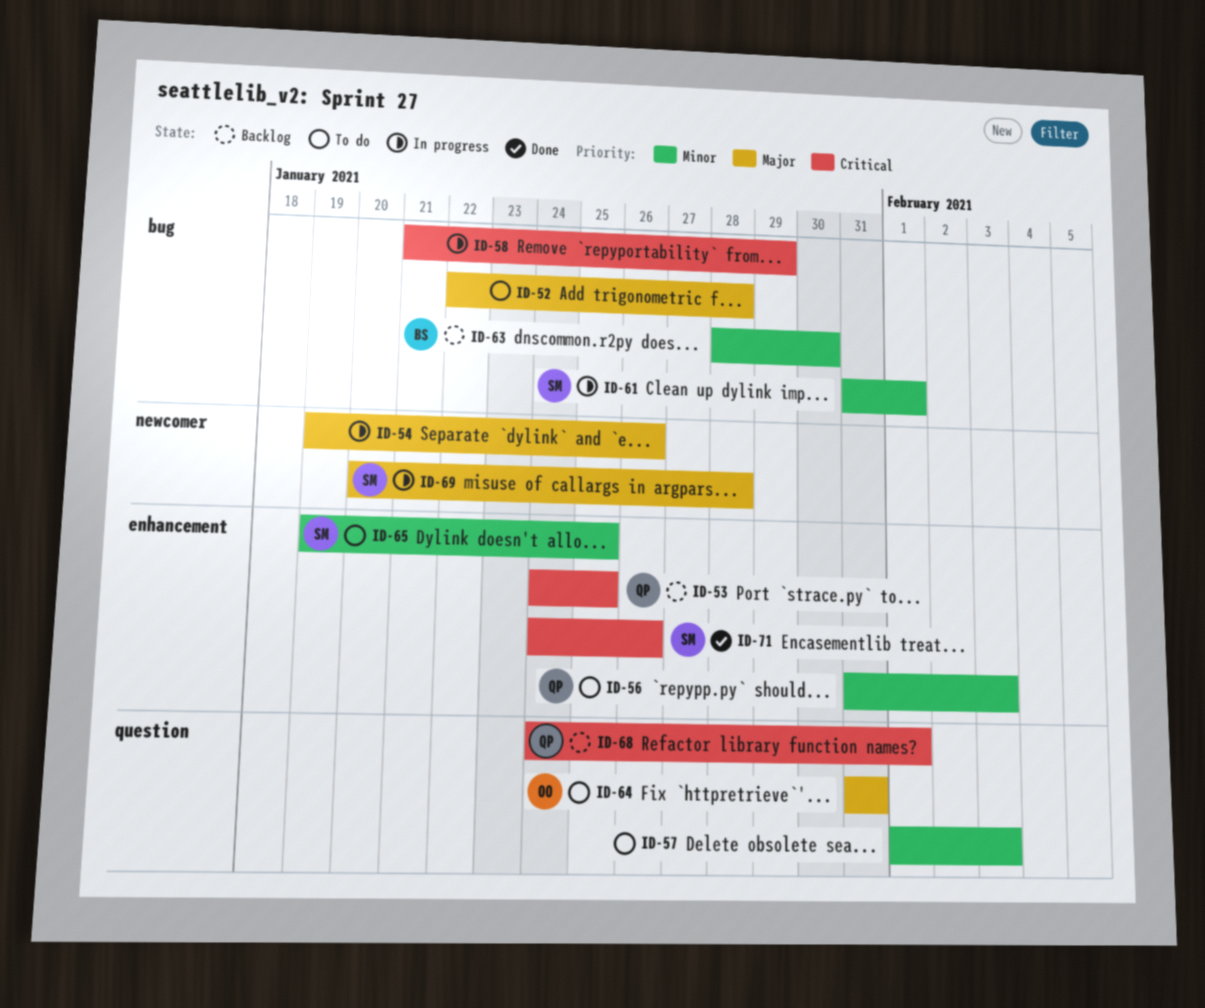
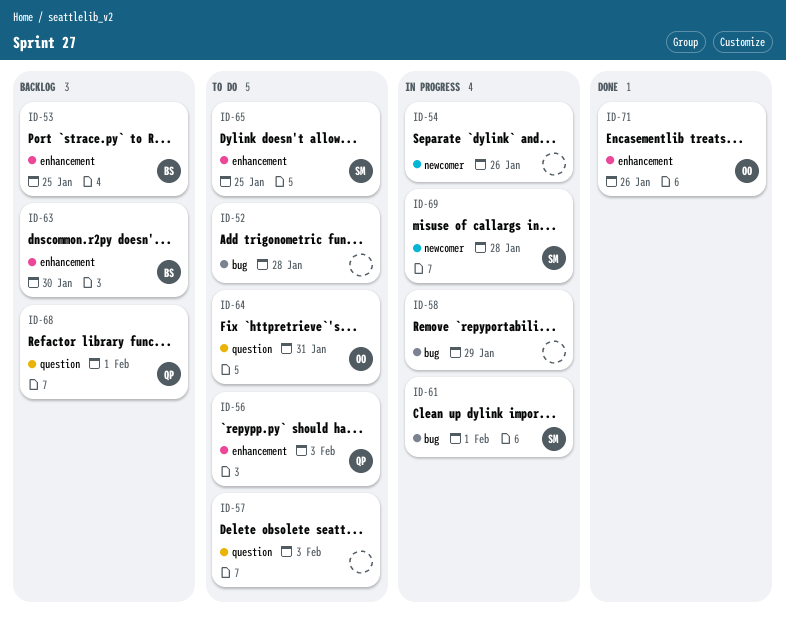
ID-53, owner: QP -> BS
ID-63, label: bug -> enhancement
ID-71, owner: SM -> OO

